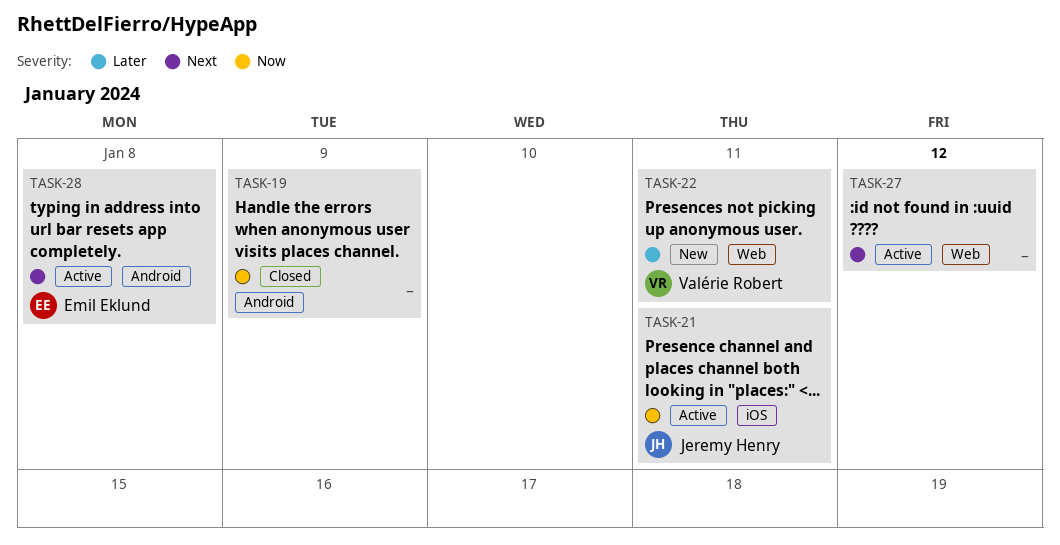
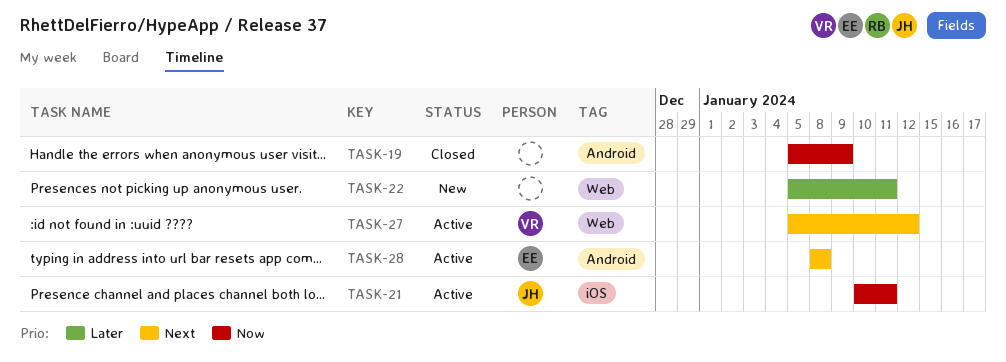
TASK-22, owner: Valérie Robert -> none
TASK-27, owner: none -> Valérie Robert

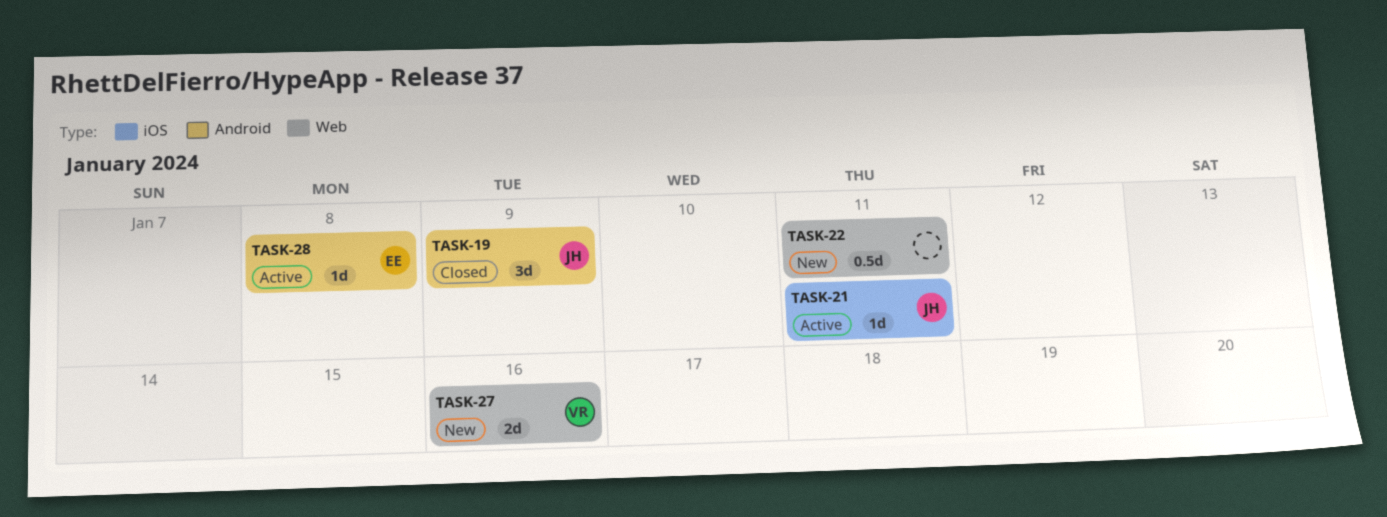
TASK-19, owner: none -> JH
TASK-27, status: Active -> New
TASK-27, due: Jan 12 -> Jan 16

